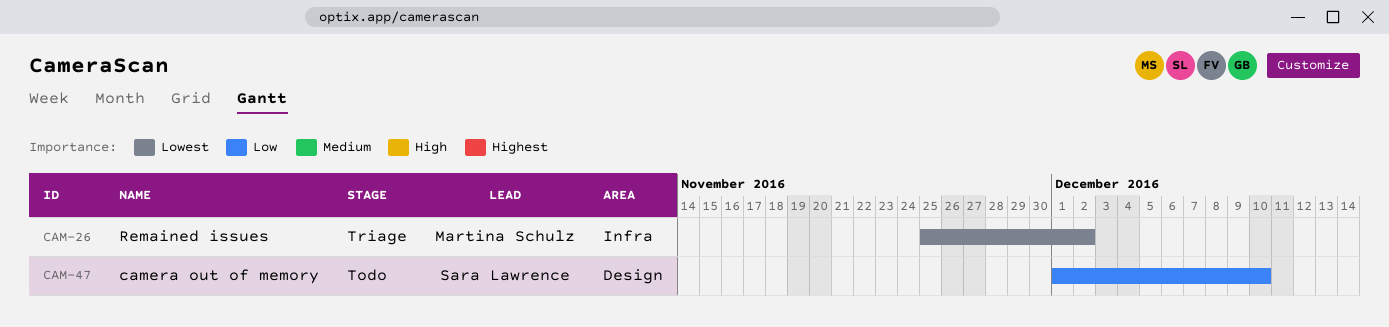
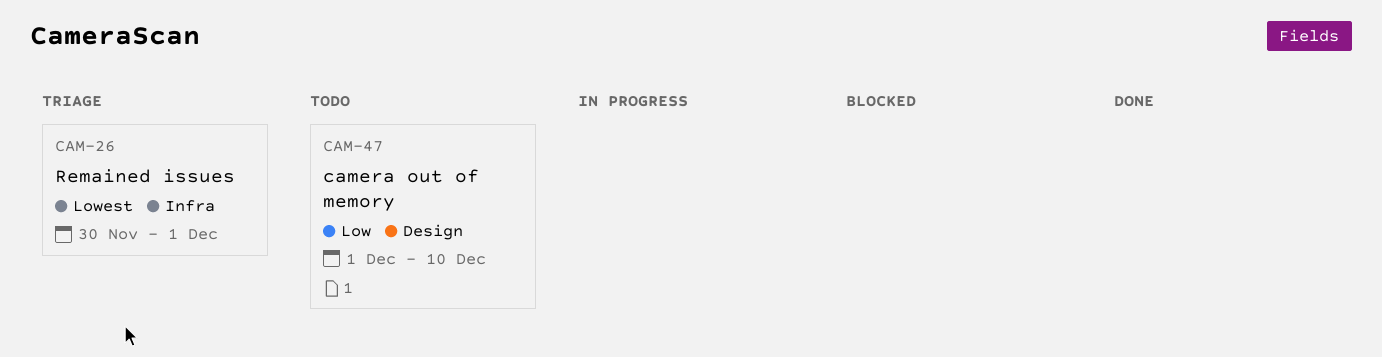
CAM-26, start: Nov 25 -> Nov 30
CAM-26, due: Dec 2 -> Dec 1

